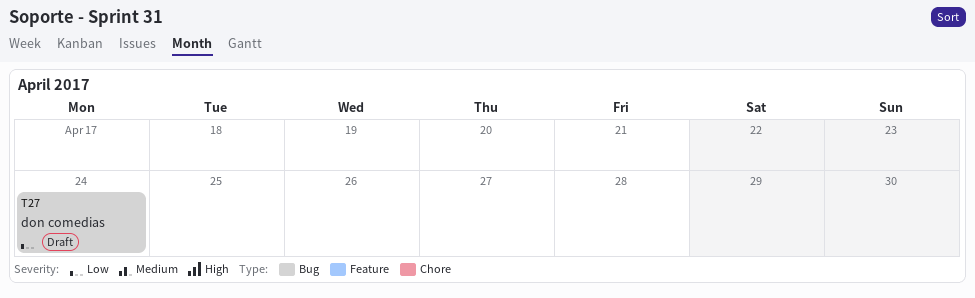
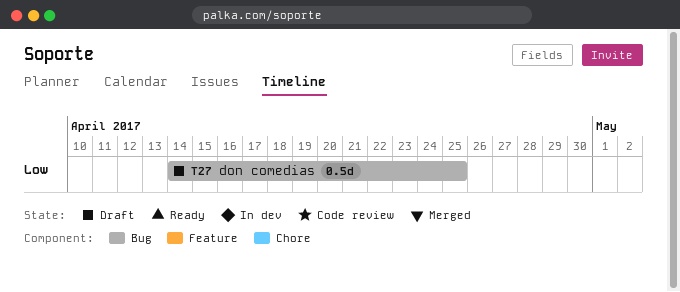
T27, due: Apr 24 -> Apr 25

